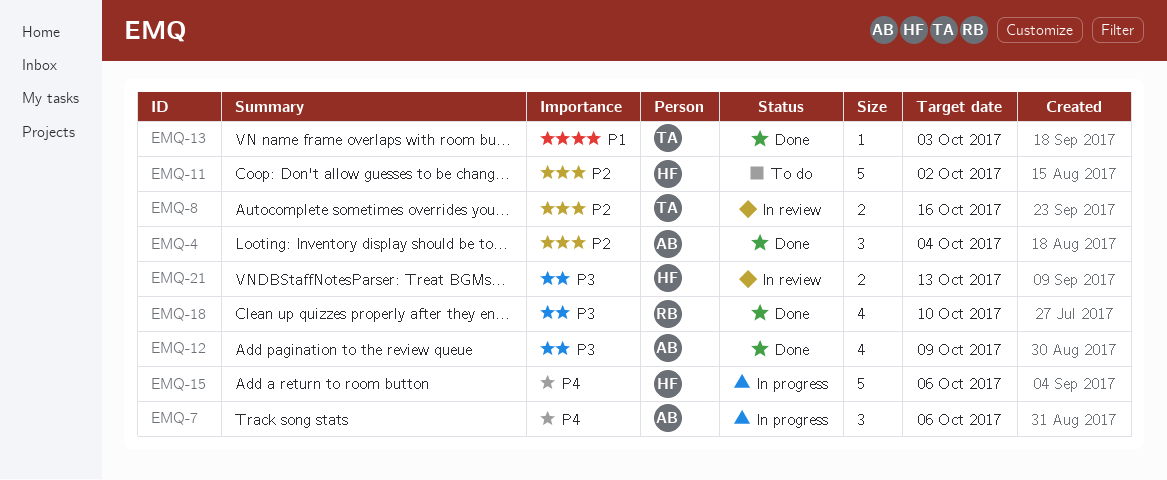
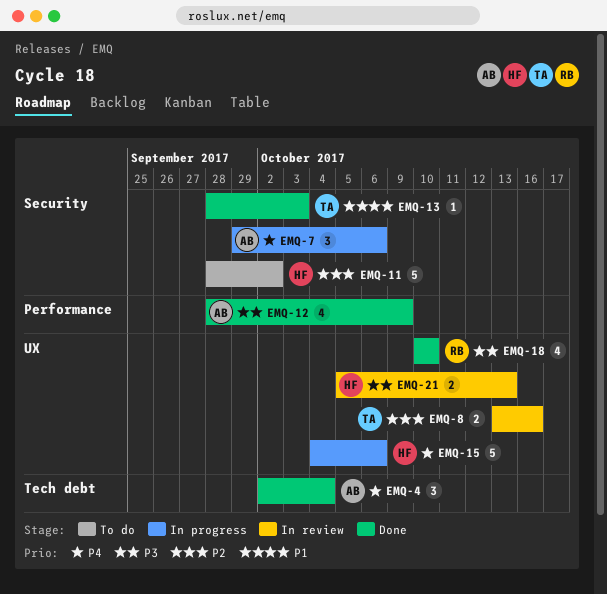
EMQ-4, priority: P2 -> P4

